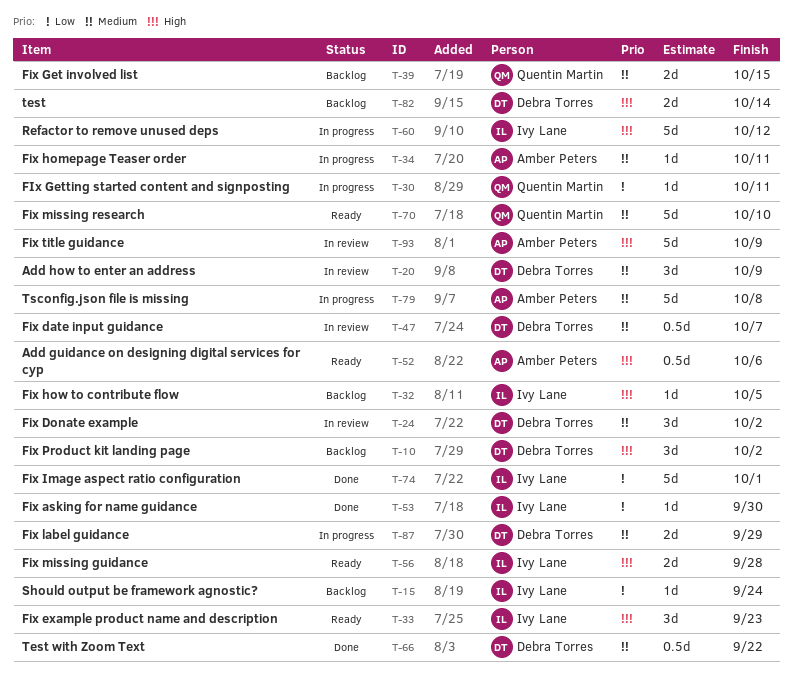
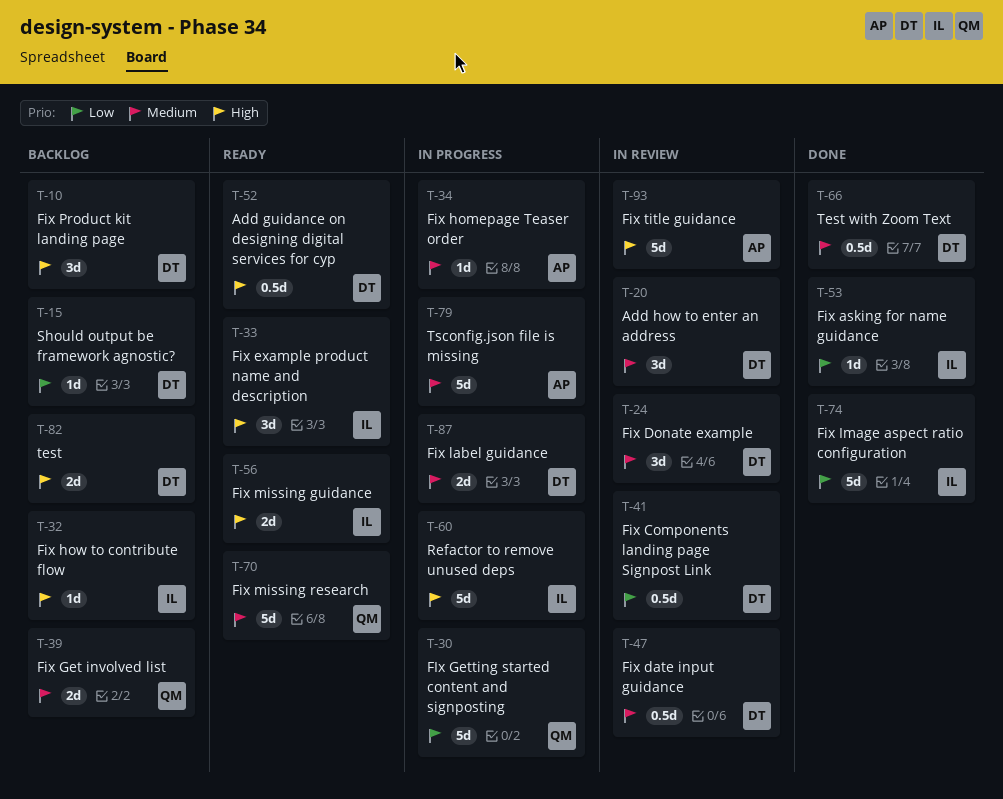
T-15, owner: Ivy Lane -> Debra Torres
T-30, estimate: 1d -> 5d
T-41: none -> present
T-52, owner: Amber Peters -> Debra Torres

